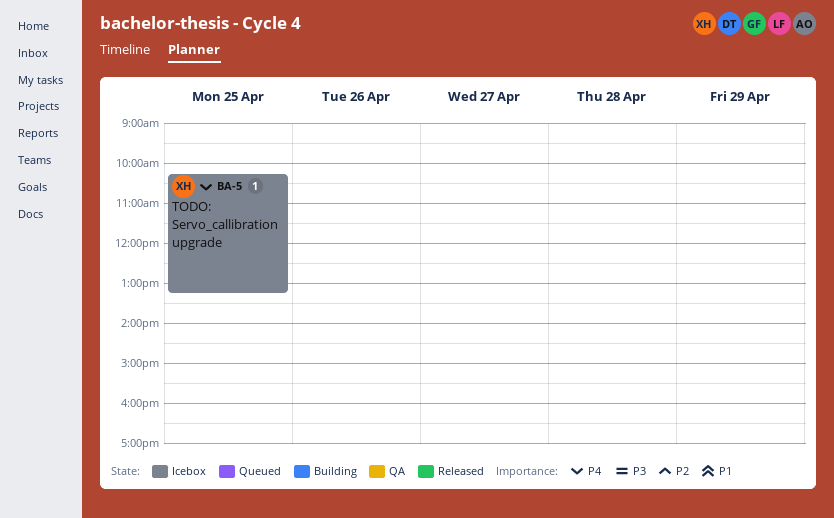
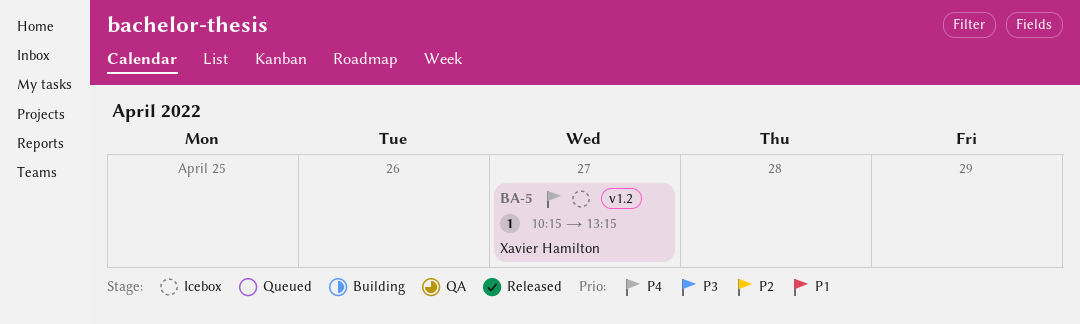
BA-5, day: Apr 25 -> Apr 27

